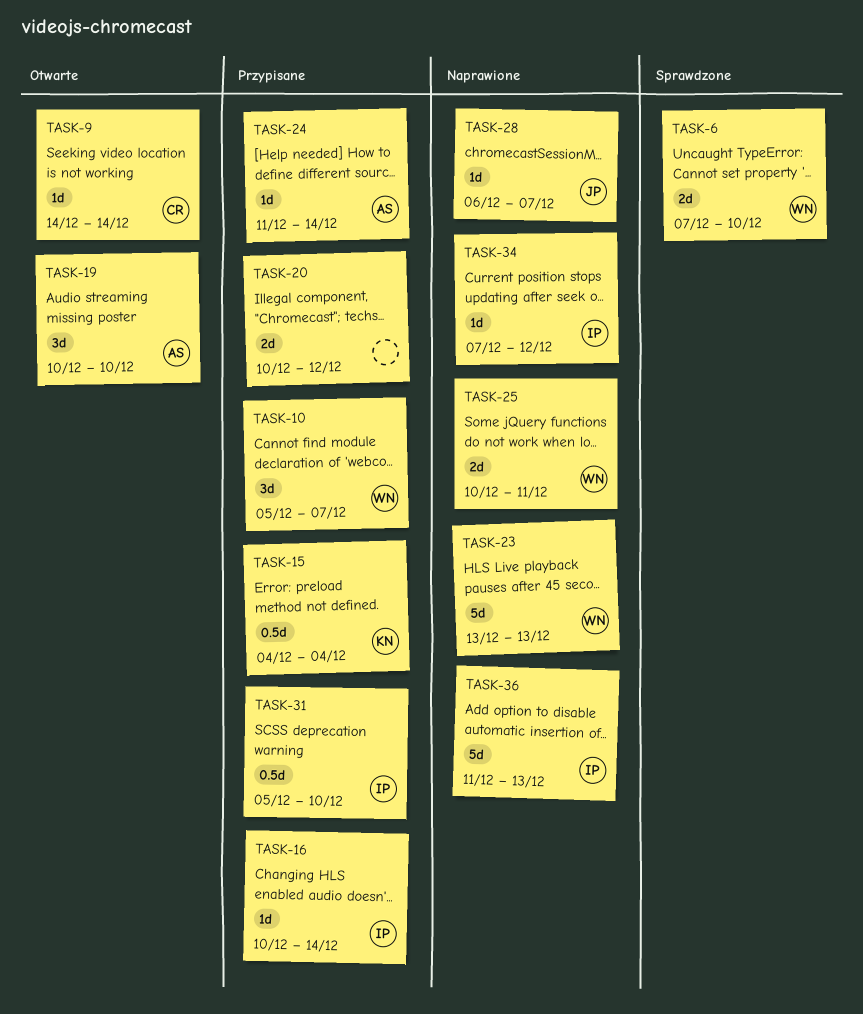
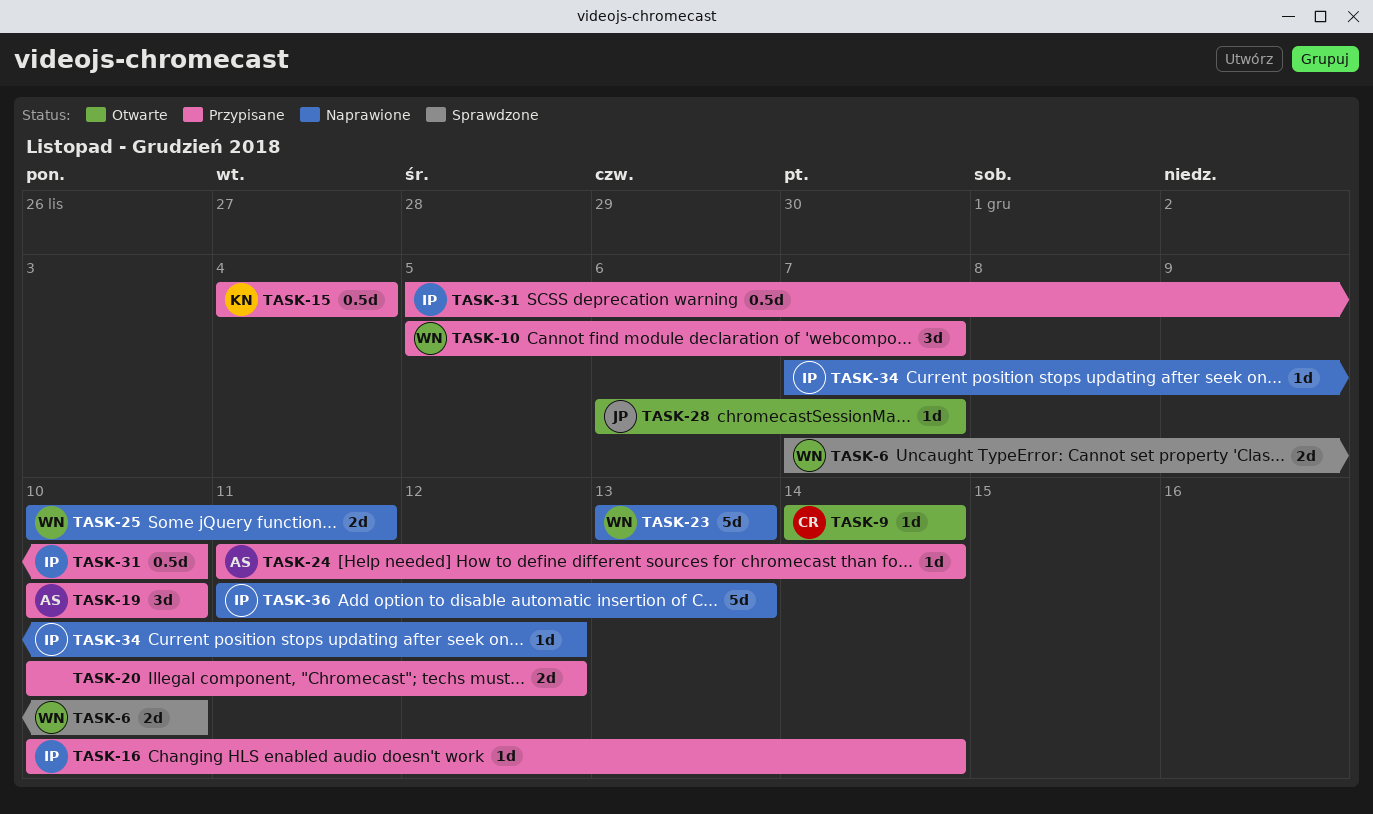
TASK-19, status: Otwarte -> Przypisane
TASK-28, status: Naprawione -> Otwarte

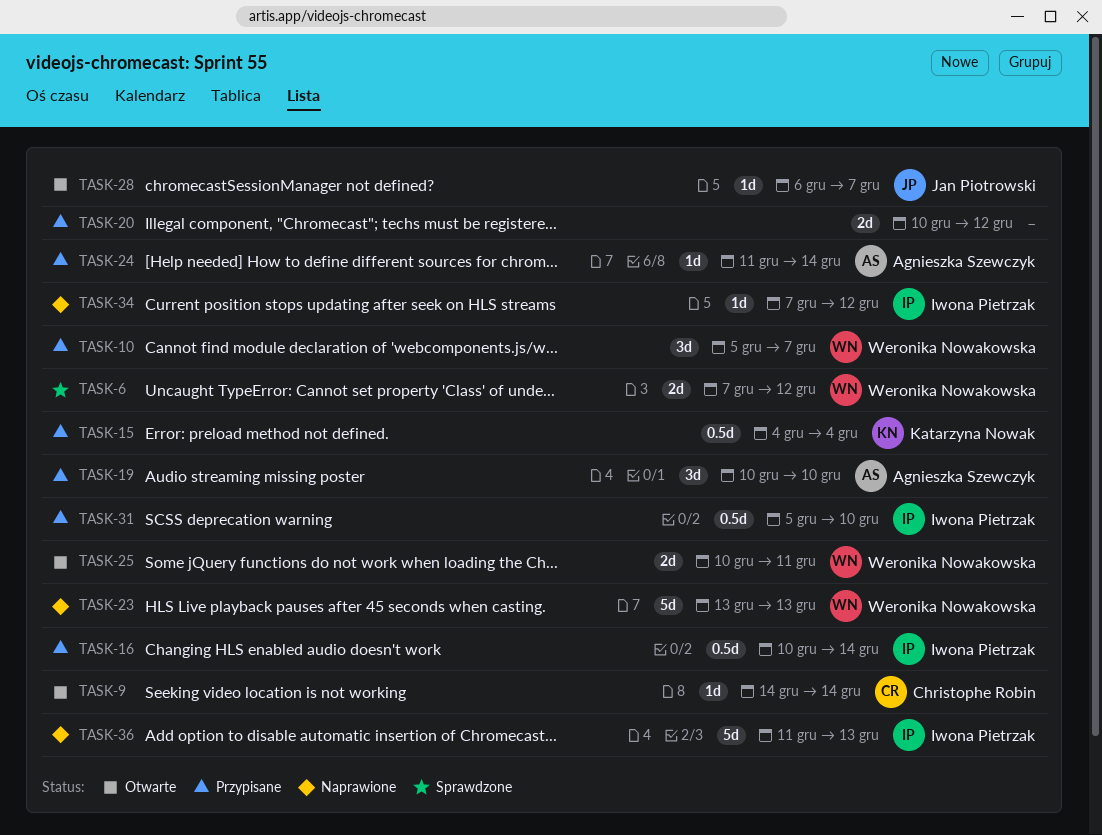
TASK-6, due: Dec 10 -> Dec 12
TASK-16, estimate: 1d -> 0.5d
TASK-25, status: Naprawione -> Otwarte

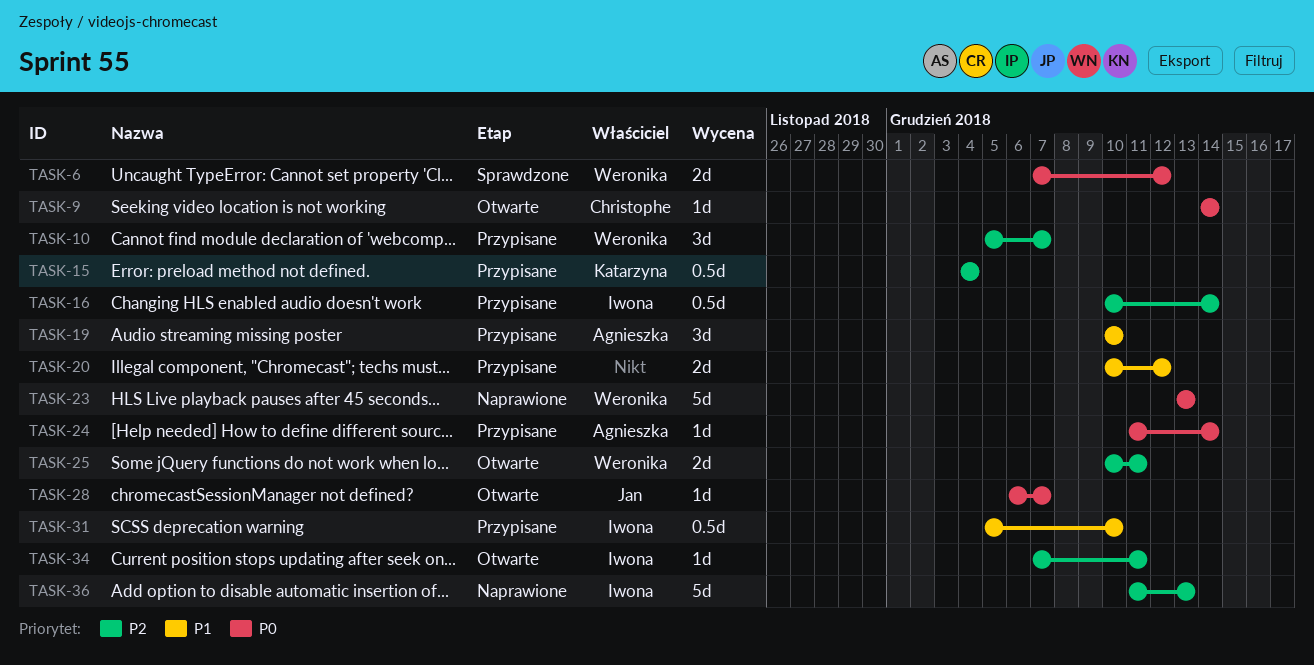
TASK-34, status: Naprawione -> Otwarte
TASK-34, due: Dec 12 -> Dec 11

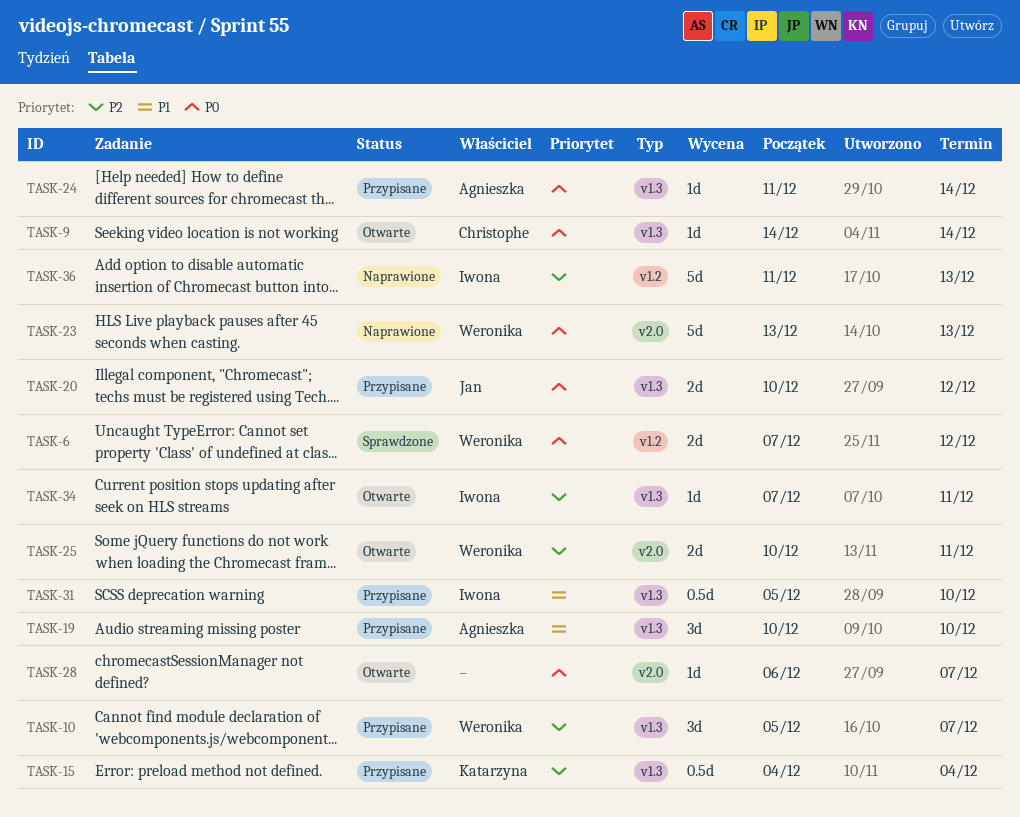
TASK-16: present -> none
TASK-20, owner: none -> Jan
TASK-20, priority: P1 -> P0
TASK-28, owner: Jan -> none

